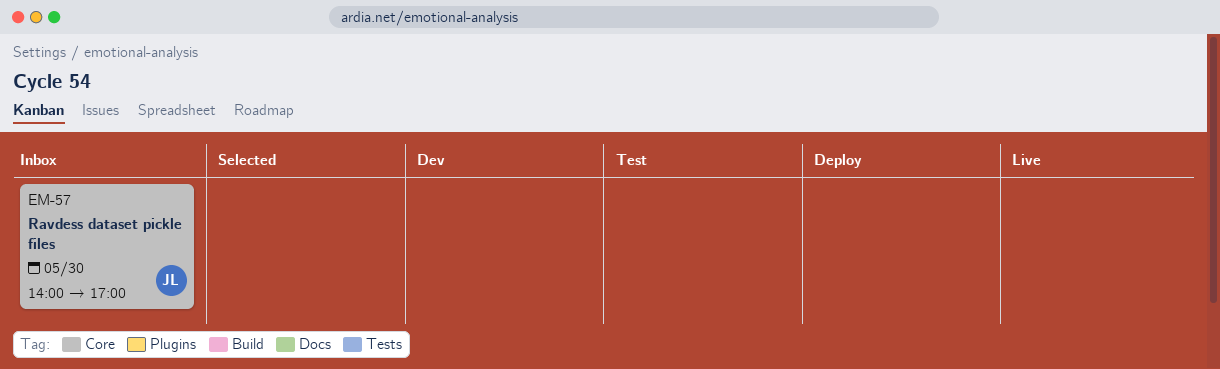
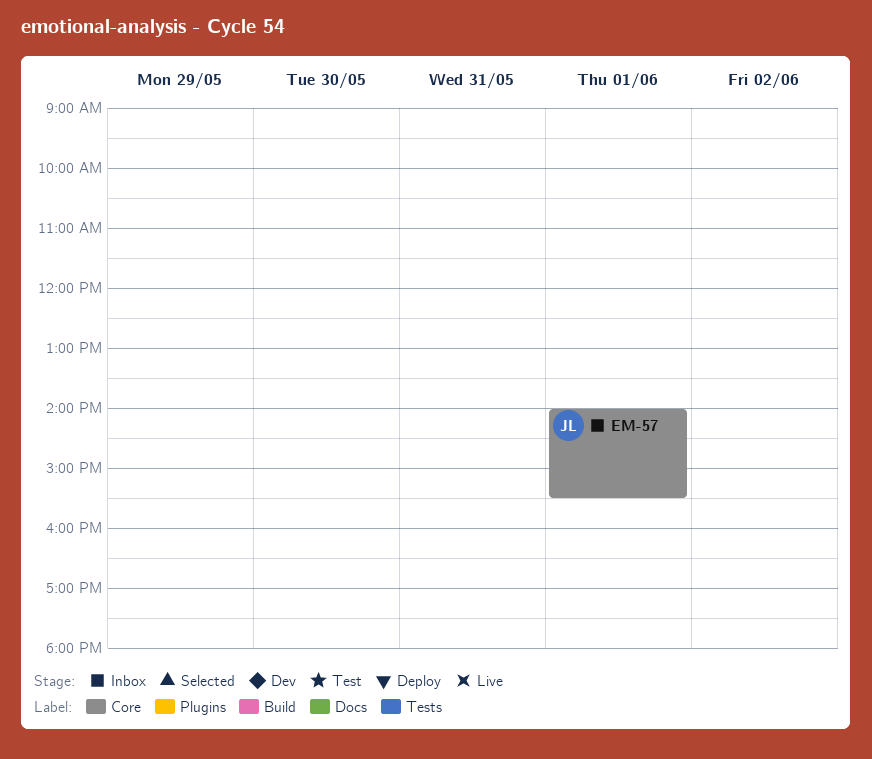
EM-57, day: May 30 -> Jun 1
EM-57, ends: 17:00 -> 15:30

